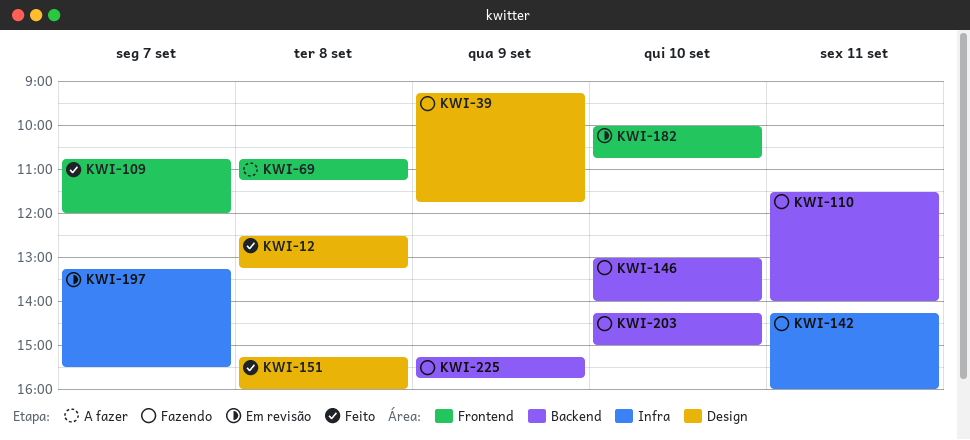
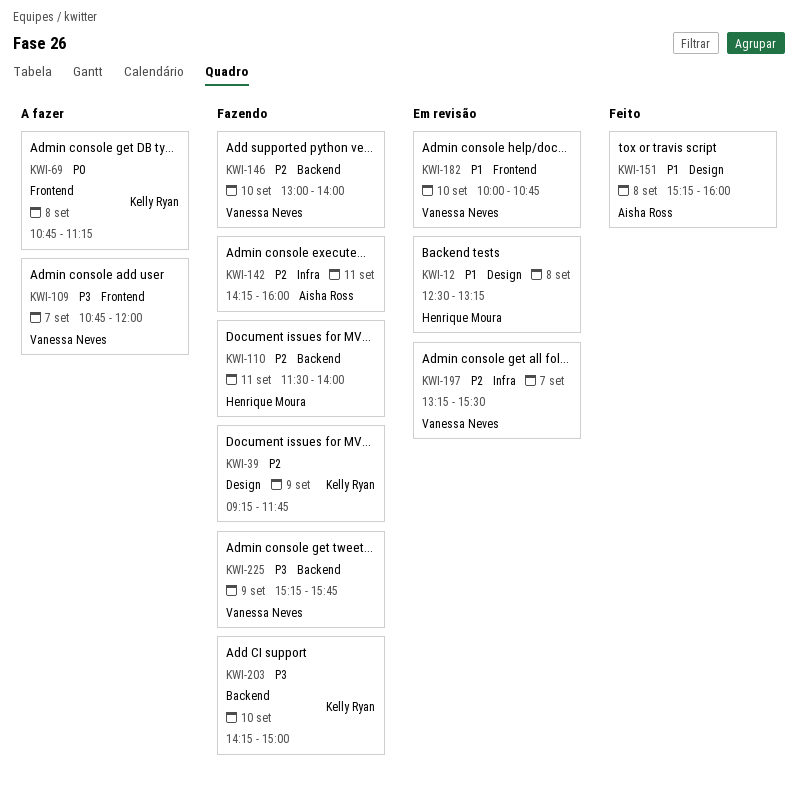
KWI-12, status: Feito -> Em revisão
KWI-109, status: Feito -> A fazer

